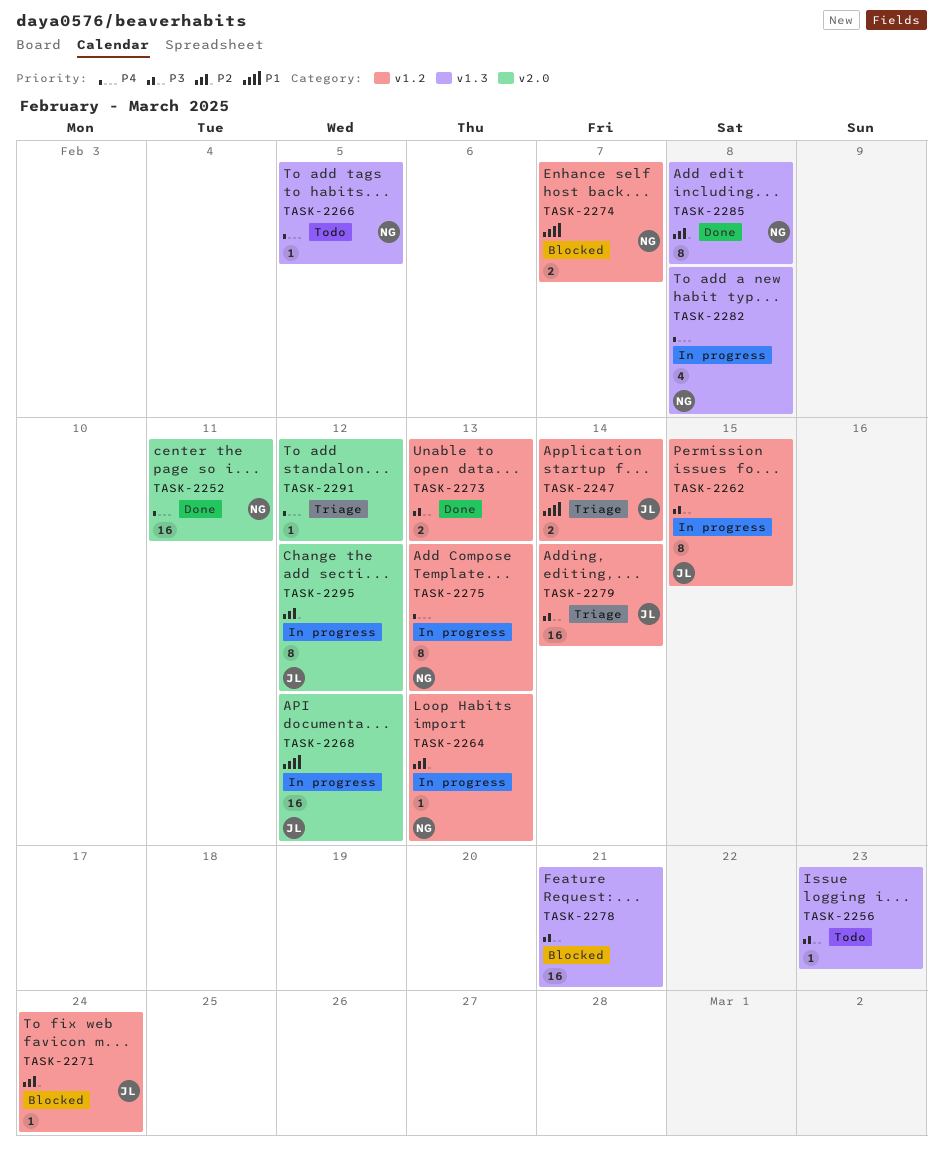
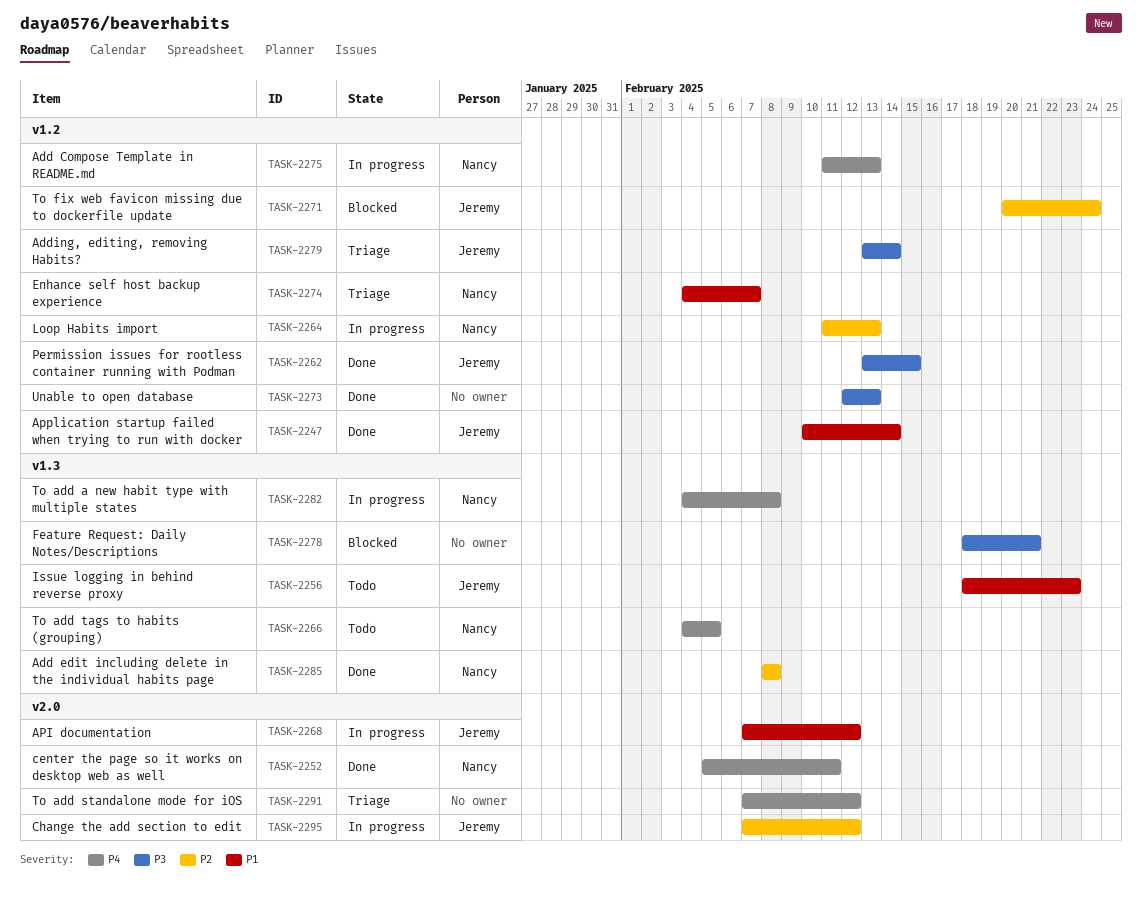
TASK-2247, status: Triage -> Done
TASK-2256, owner: none -> Jeremy
TASK-2256, priority: P3 -> P1
TASK-2262, status: In progress -> Done
TASK-2274, status: Blocked -> Triage

